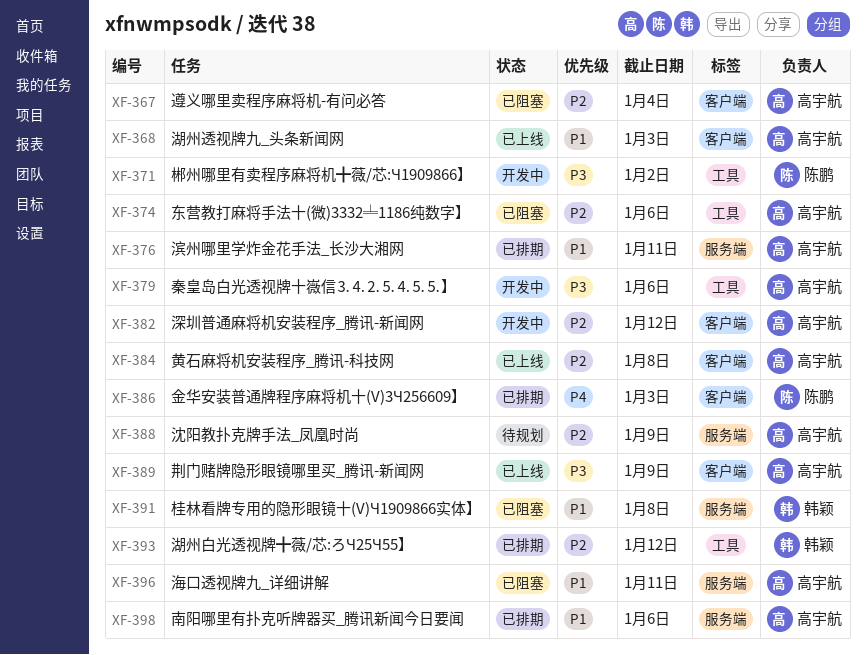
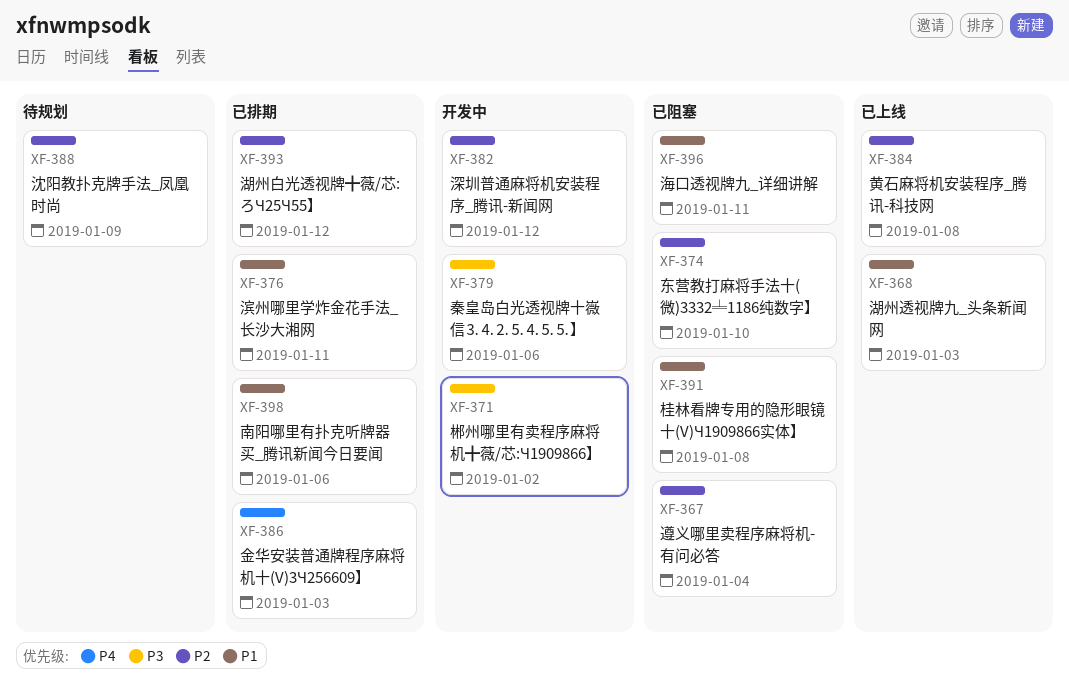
XF-374, due: Jan 6 -> Jan 10
XF-389: present -> none

